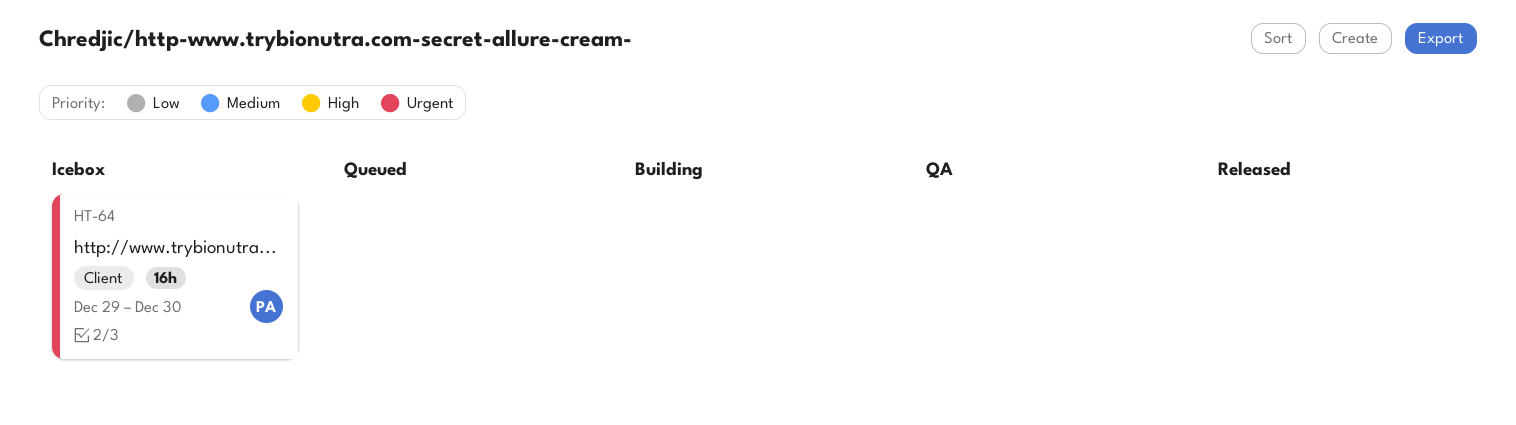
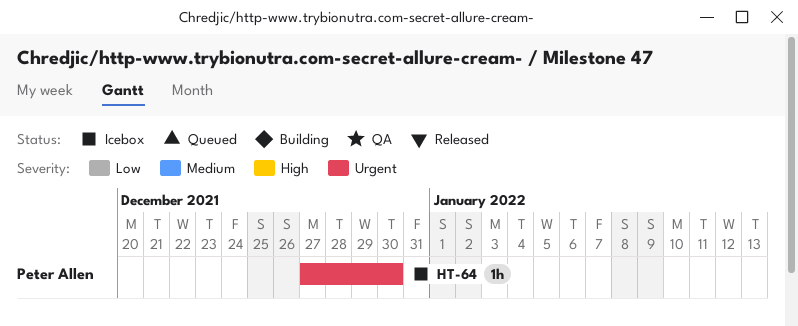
HT-64, estimate: 16h -> 1h
HT-64, start: Dec 29 -> Dec 27

